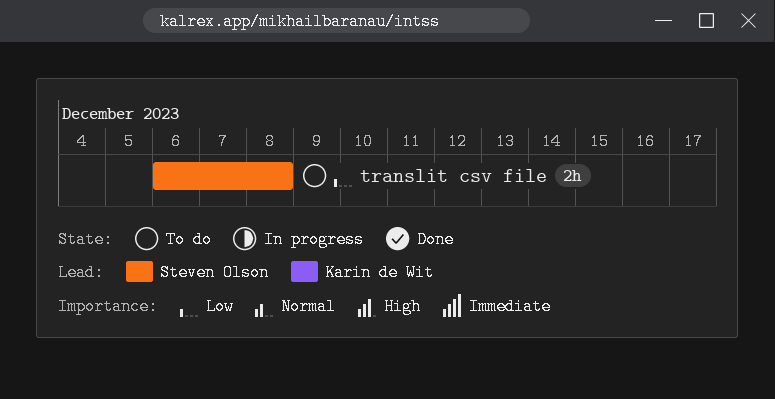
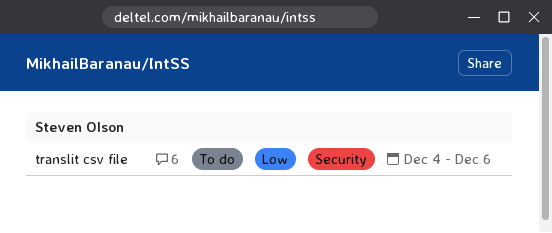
translit csv file, start: Dec 6 -> Dec 4
translit csv file, due: Dec 8 -> Dec 6

